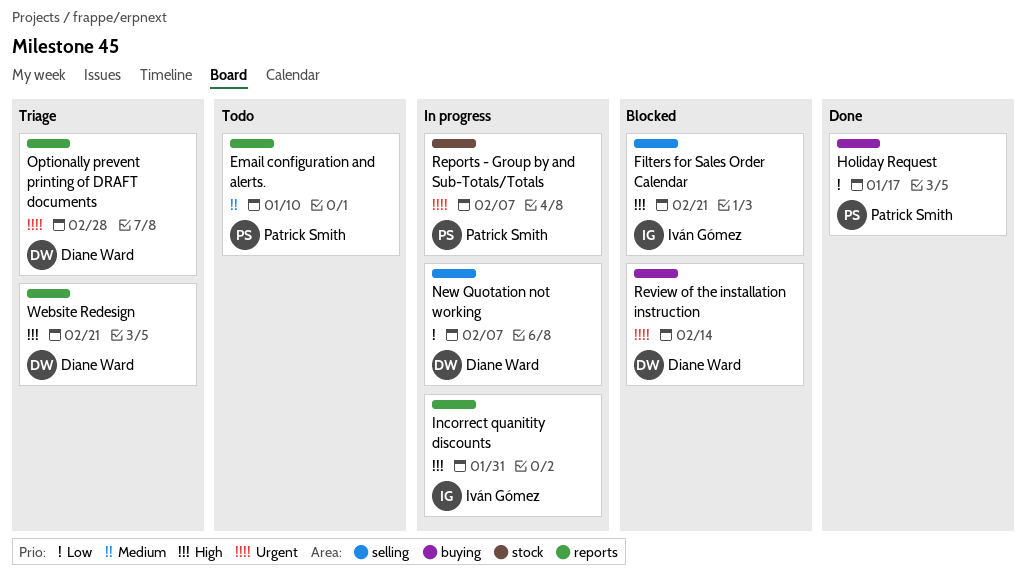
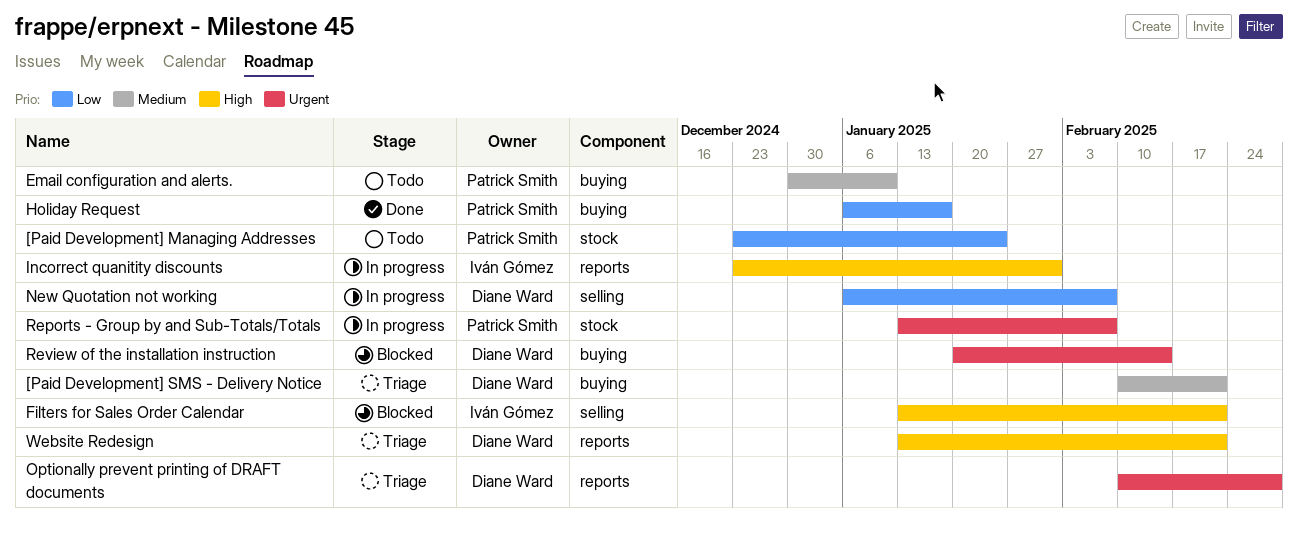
[Paid Development] Managing Addresses: none -> present
[Paid Development] SMS - Delivery Notice: none -> present
Email configuration and alerts., label: reports -> buying

